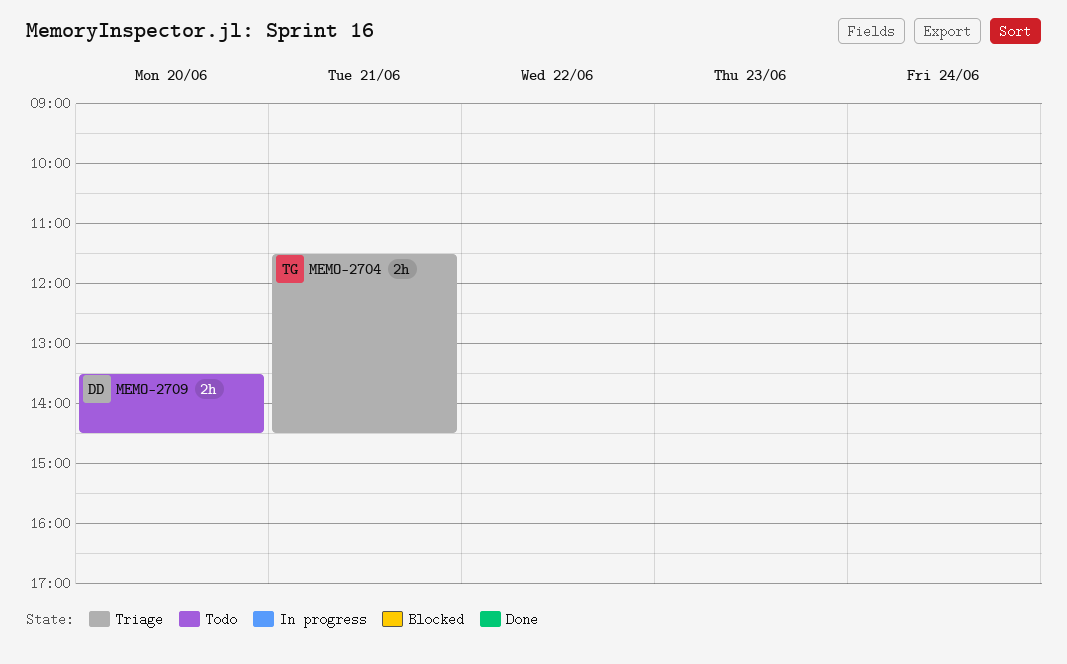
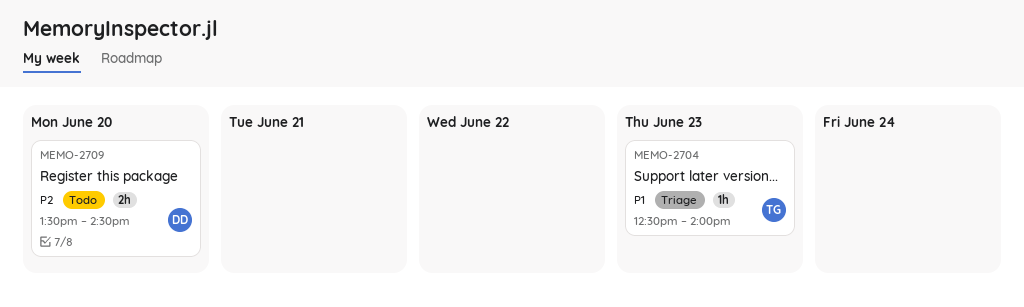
MEMO-2704, estimate: 2h -> 1h
MEMO-2704, day: Jun 21 -> Jun 23
MEMO-2704, begins: 11:30 -> 12:30
MEMO-2704, ends: 14:30 -> 14:00

